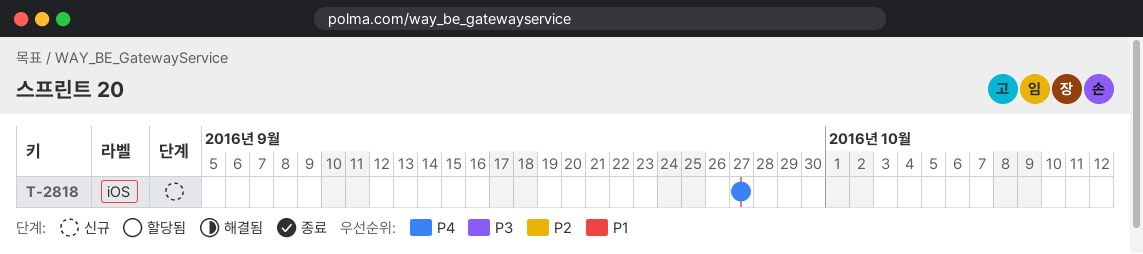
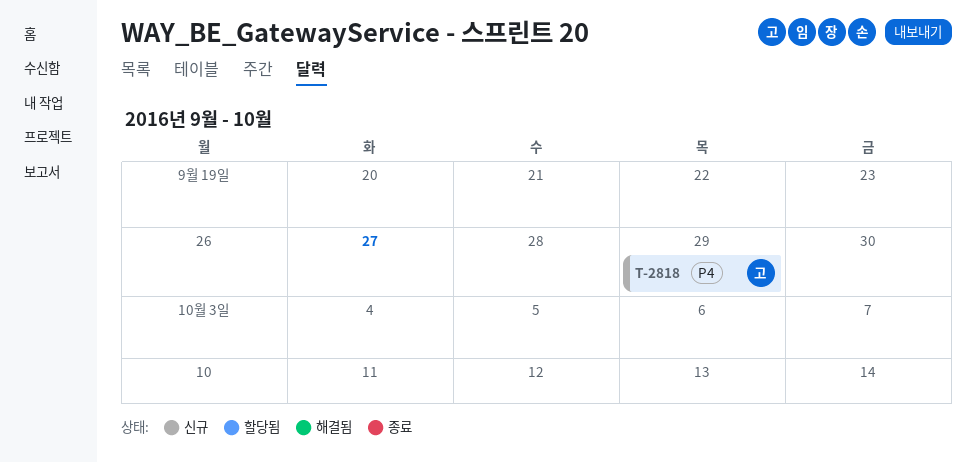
T-2818, due: Sep 27 -> Sep 29

